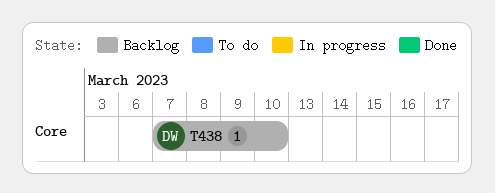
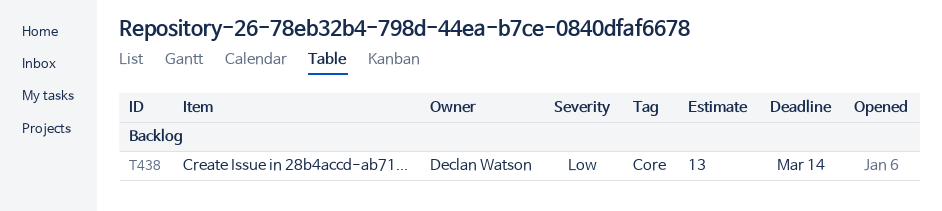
T438, estimate: 1 -> 13
T438, due: Mar 10 -> Mar 14

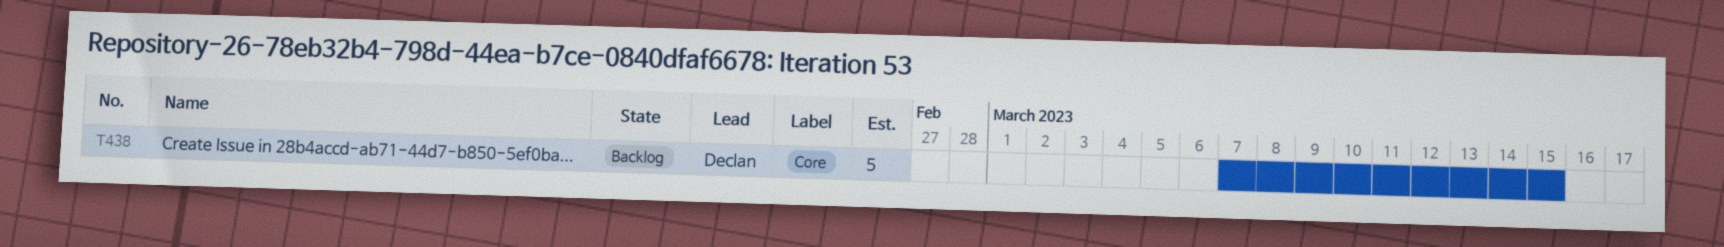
T438, estimate: 13 -> 5
T438, due: Mar 14 -> Mar 15

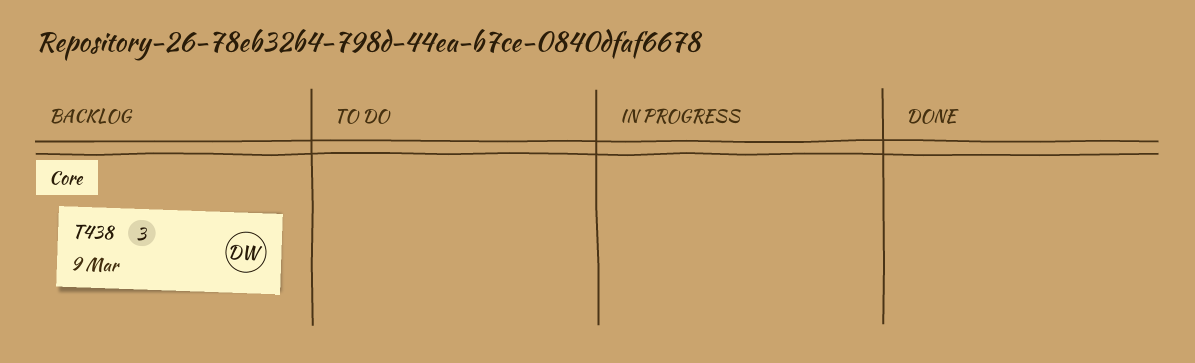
T438, estimate: 5 -> 3
T438, due: Mar 15 -> Mar 9

